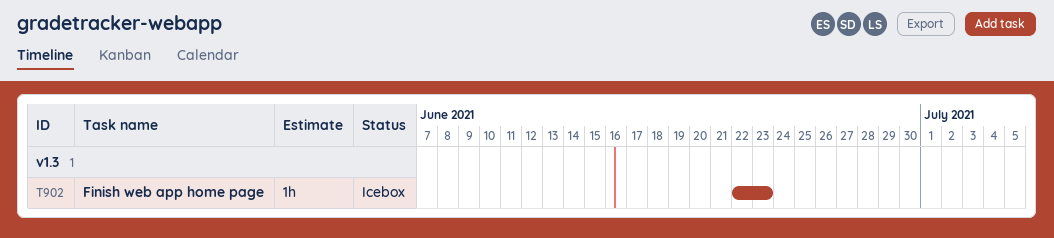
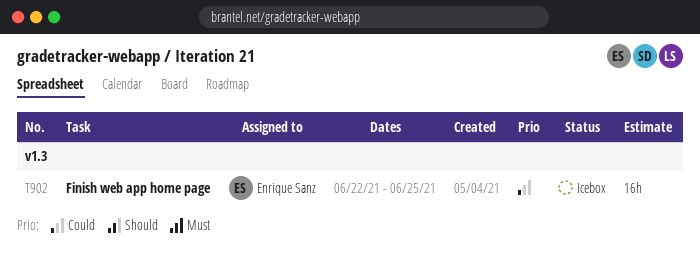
T902, estimate: 1h -> 16h
T902, due: Jun 23 -> Jun 25

